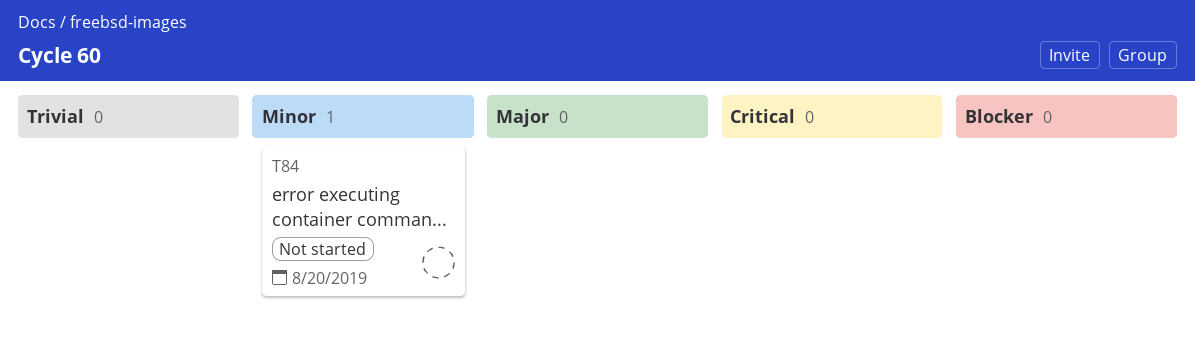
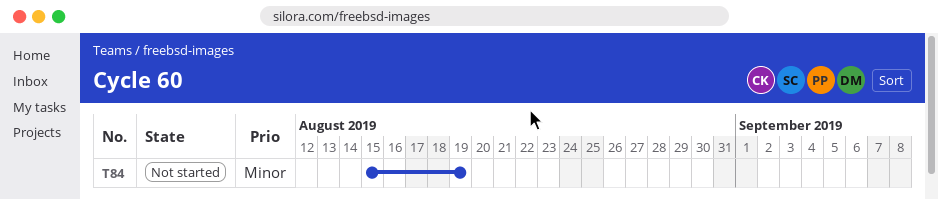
T84, due: Aug 20 -> Aug 19

